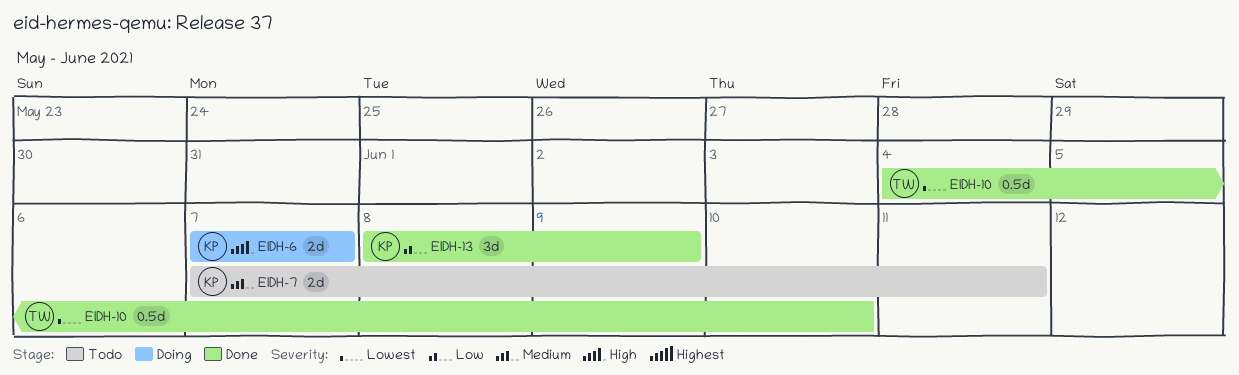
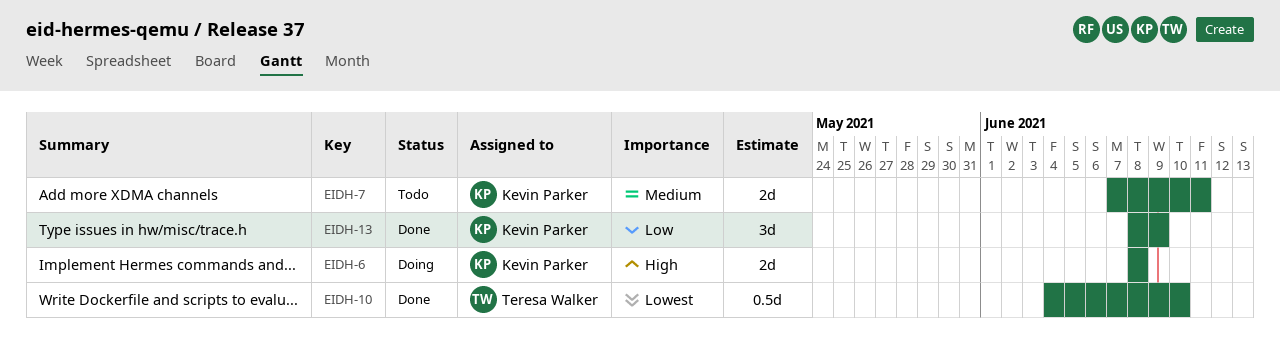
EIDH-6, start: Jun 7 -> Jun 8
EIDH-6, due: Jun 7 -> Jun 8

